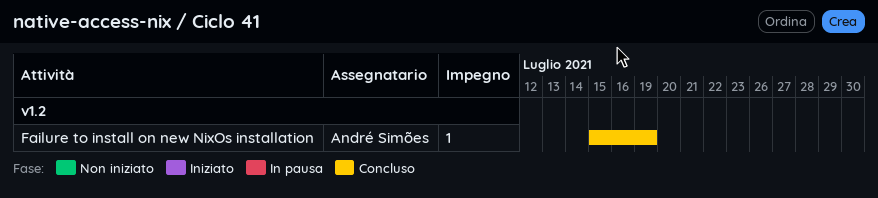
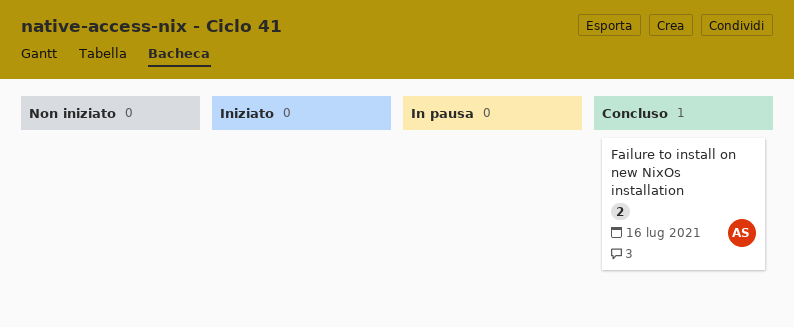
Failure to install on new NixOs installation, estimate: 1 -> 2
Failure to install on new NixOs installation, due: Jul 19 -> Jul 16

